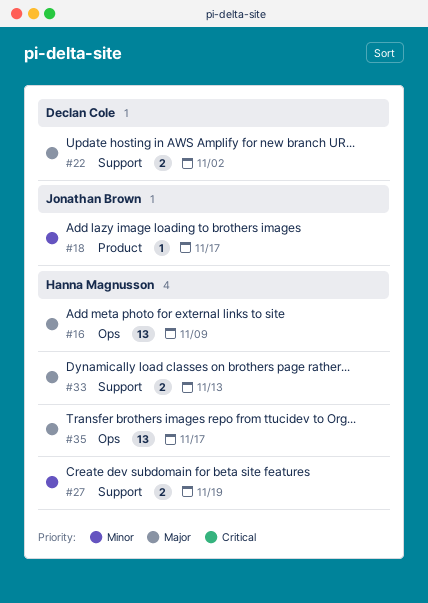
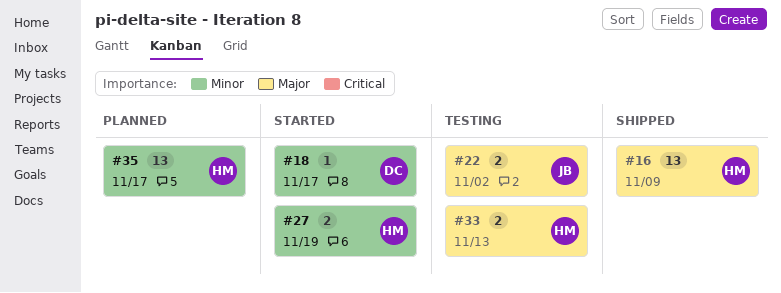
#18, owner: Jonathan Brown -> Declan Cole
#22, owner: Declan Cole -> Jonathan Brown
#35, priority: Major -> Minor

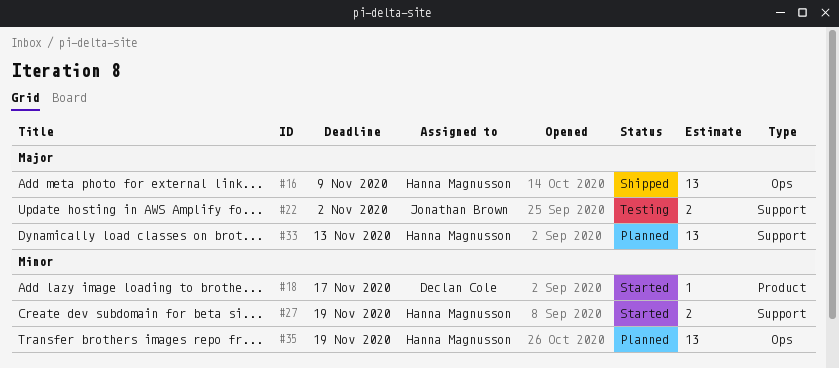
#33, status: Testing -> Planned
#33, estimate: 2 -> 13
#35, due: Nov 17 -> Nov 19

